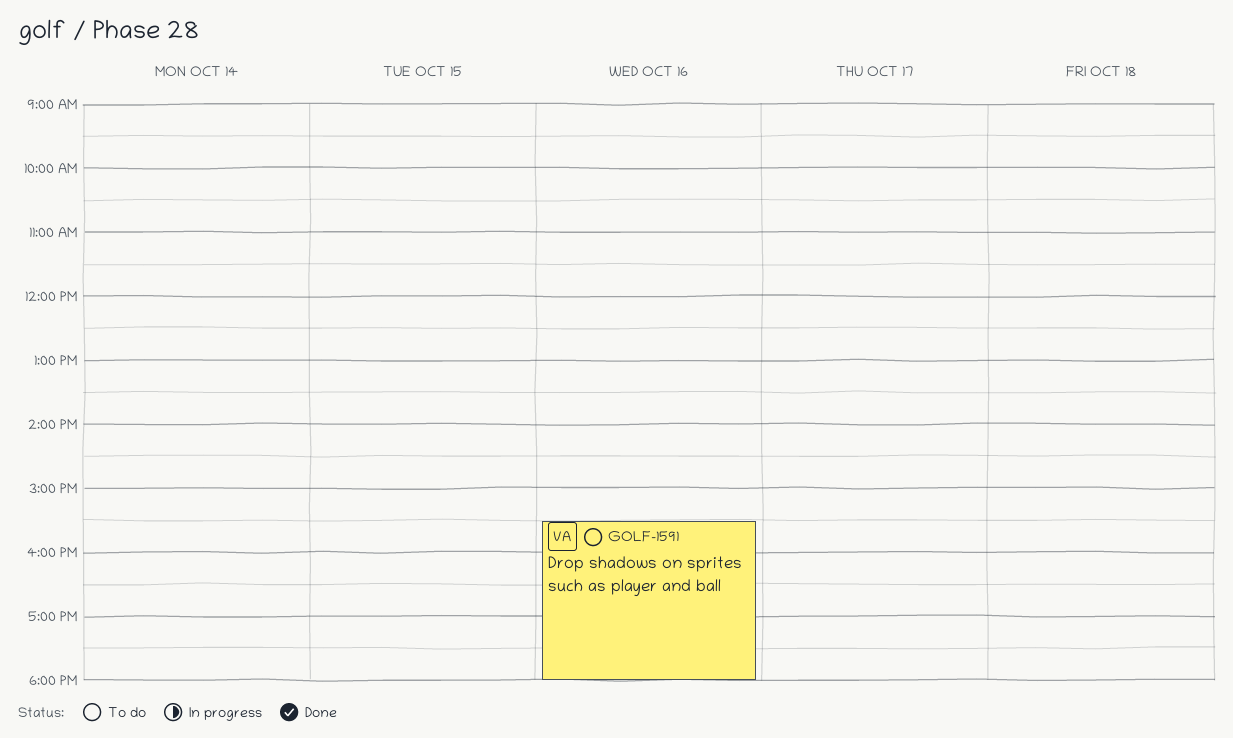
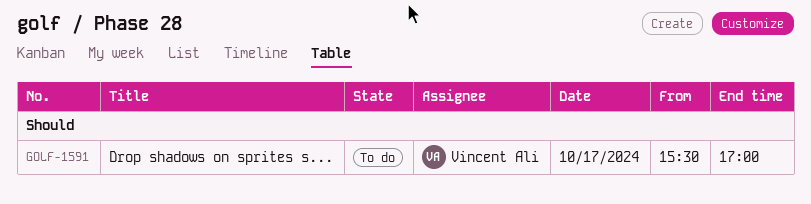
GOLF-1591, day: Oct 16 -> Oct 17
GOLF-1591, ends: 18:00 -> 17:00

